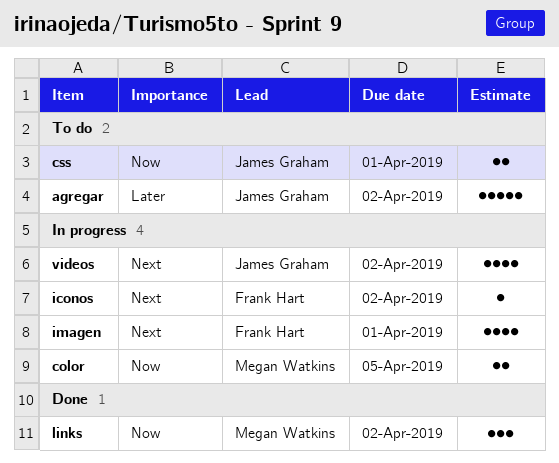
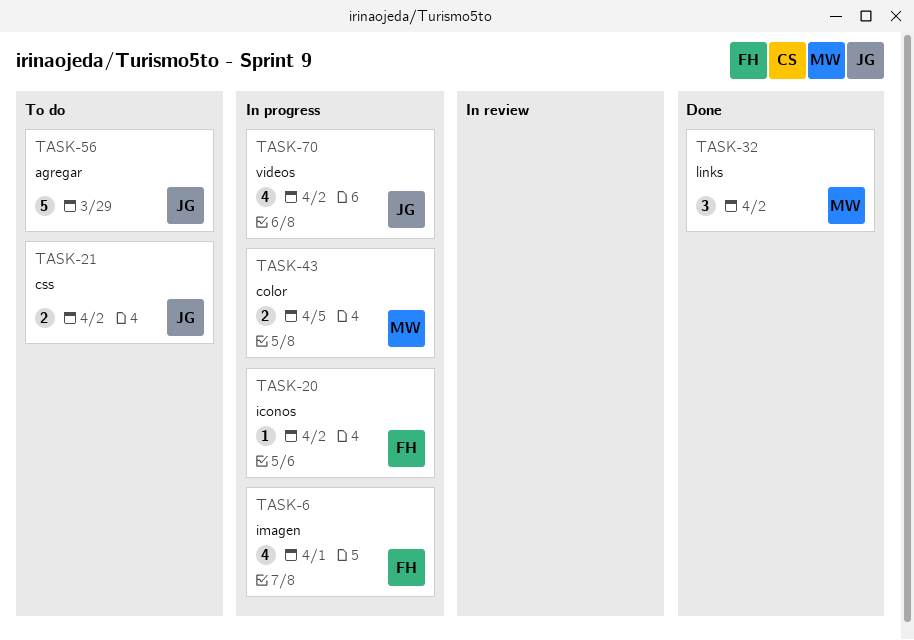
agregar, due: Apr 2 -> Mar 29
css, due: Apr 1 -> Apr 2

